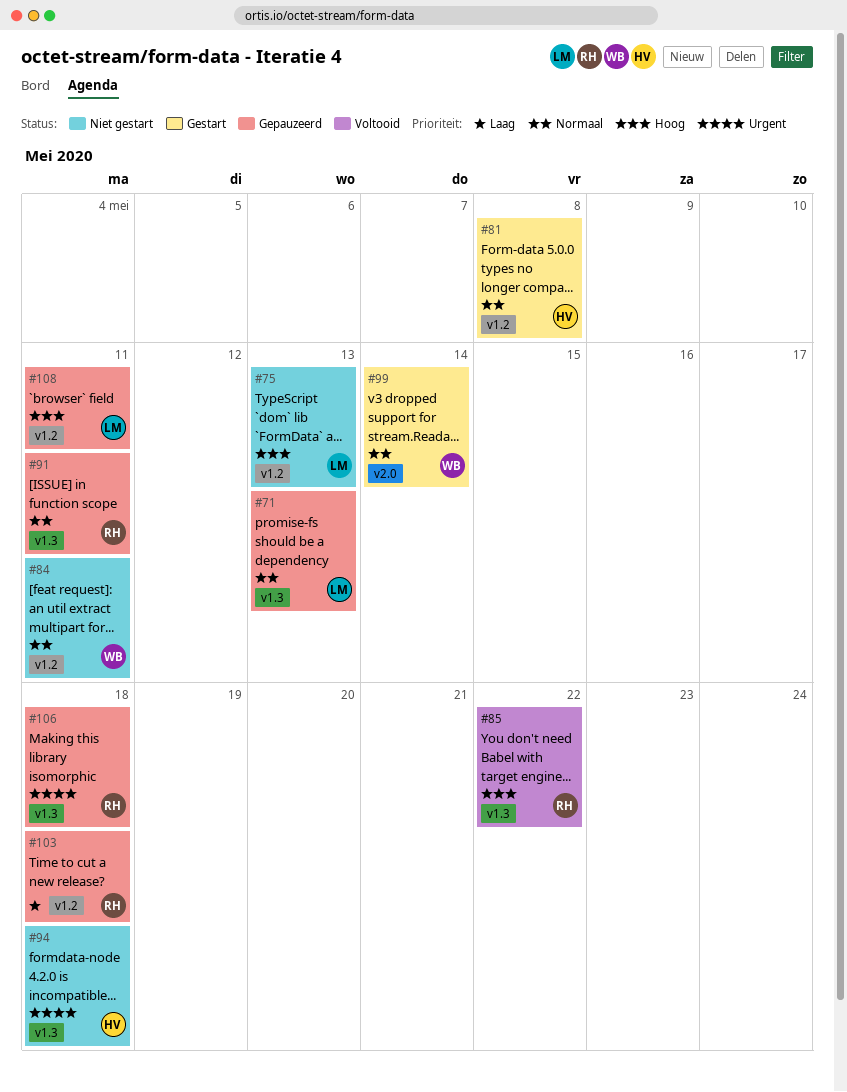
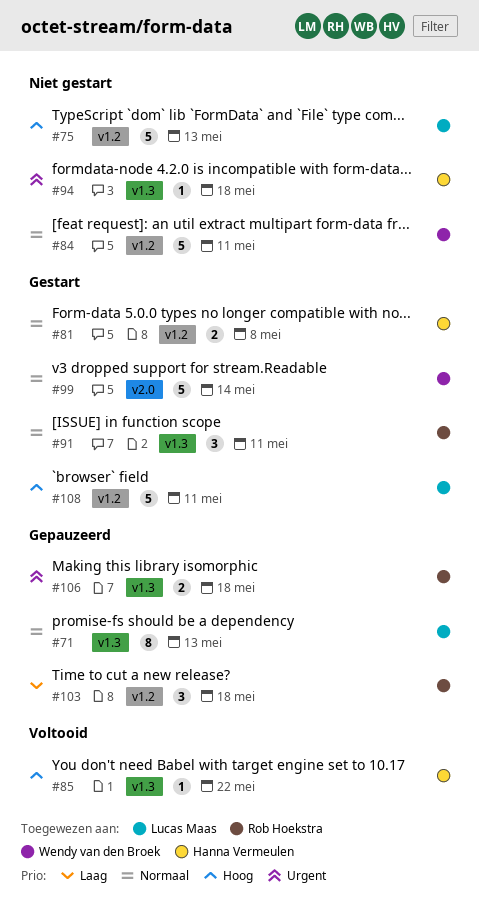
#85, owner: Rob Hoekstra -> Hanna Vermeulen
#91, status: Gepauzeerd -> Gestart
#108, status: Gepauzeerd -> Gestart

